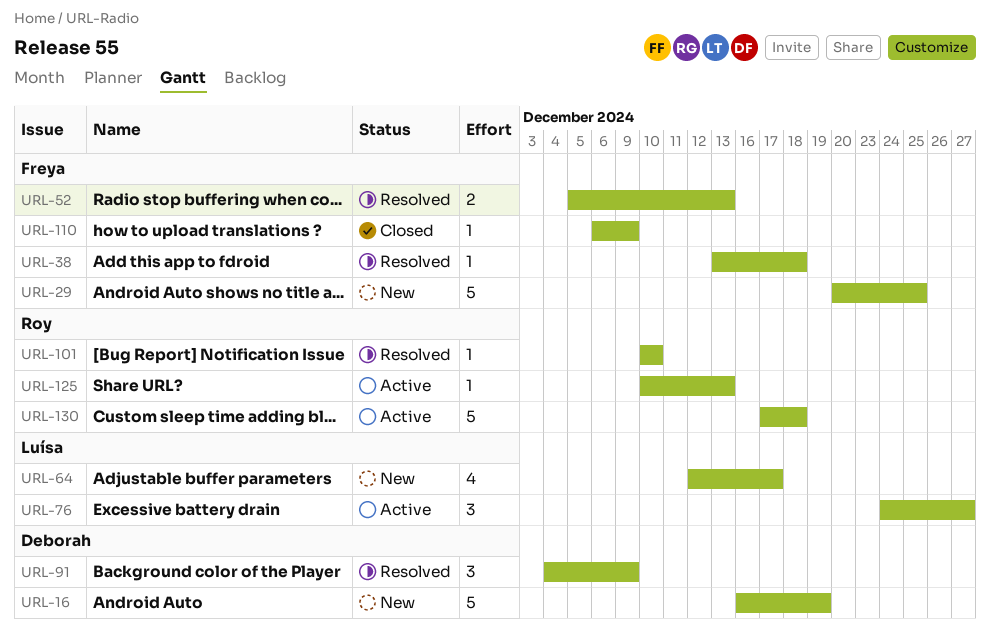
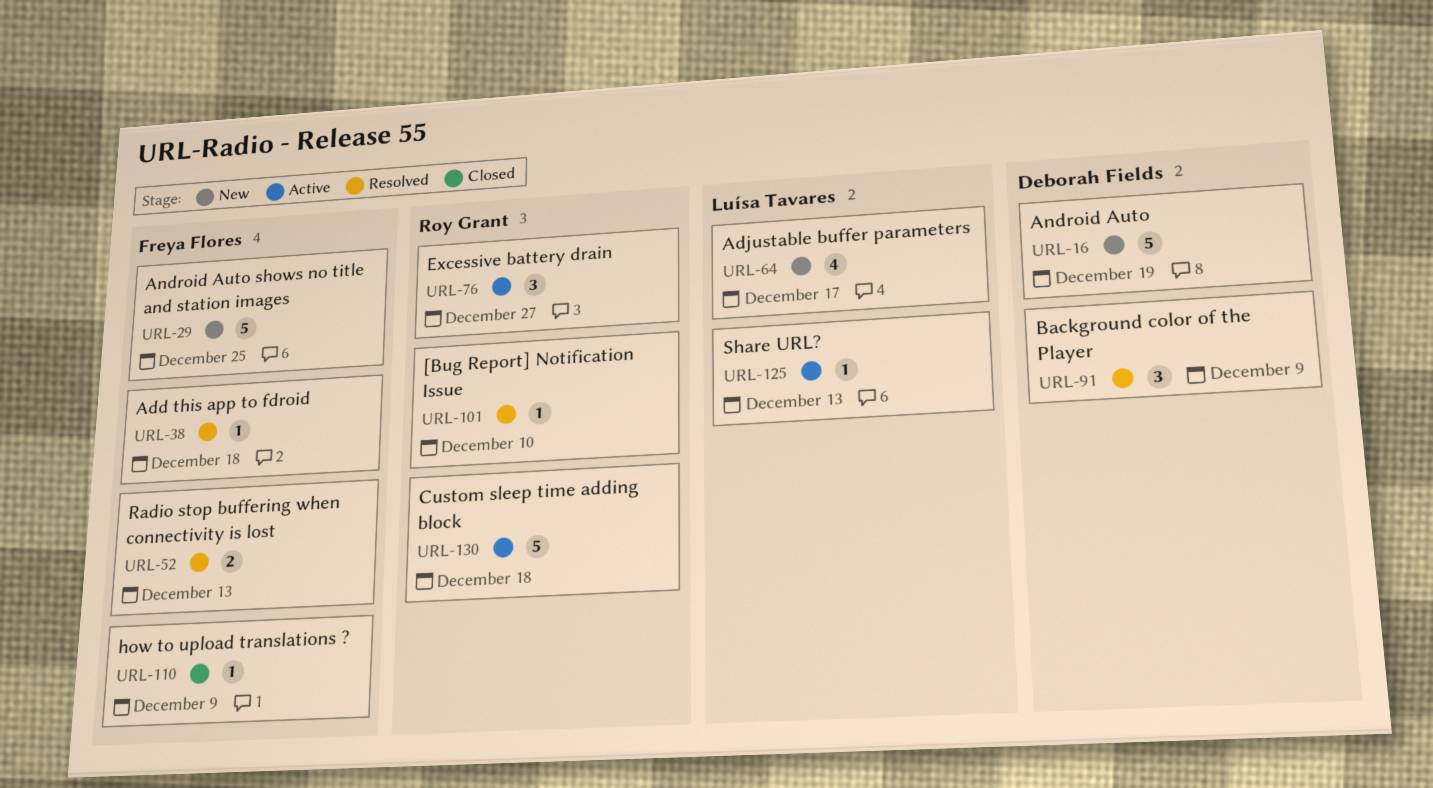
URL-76, owner: Luísa Tavares -> Roy Grant
URL-125, owner: Roy Grant -> Luísa Tavares

